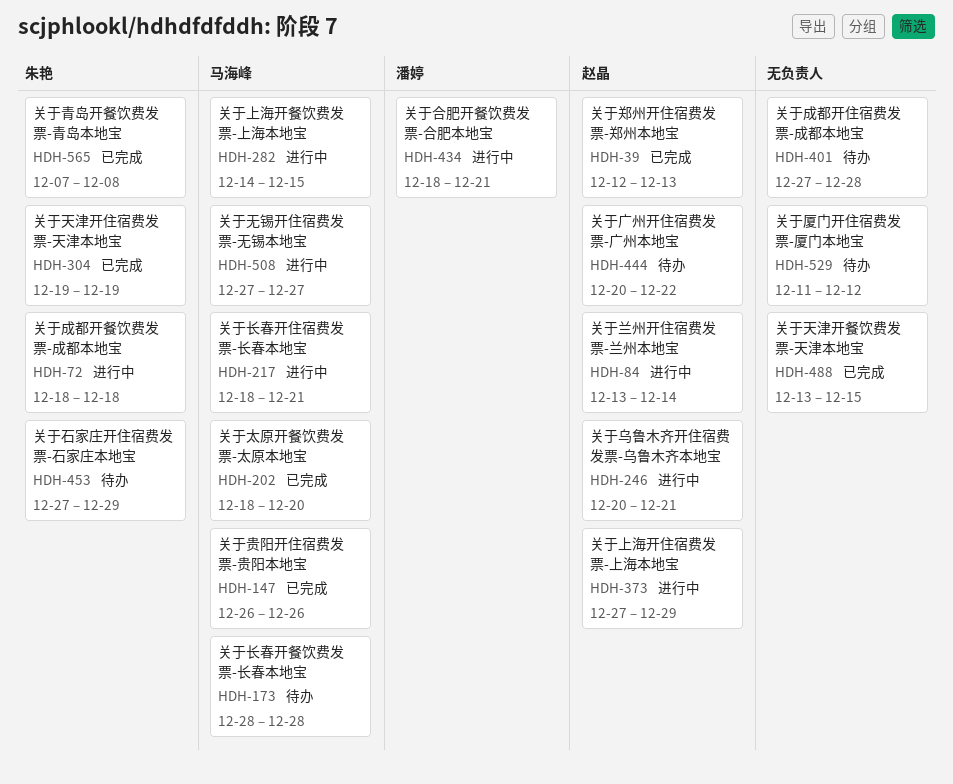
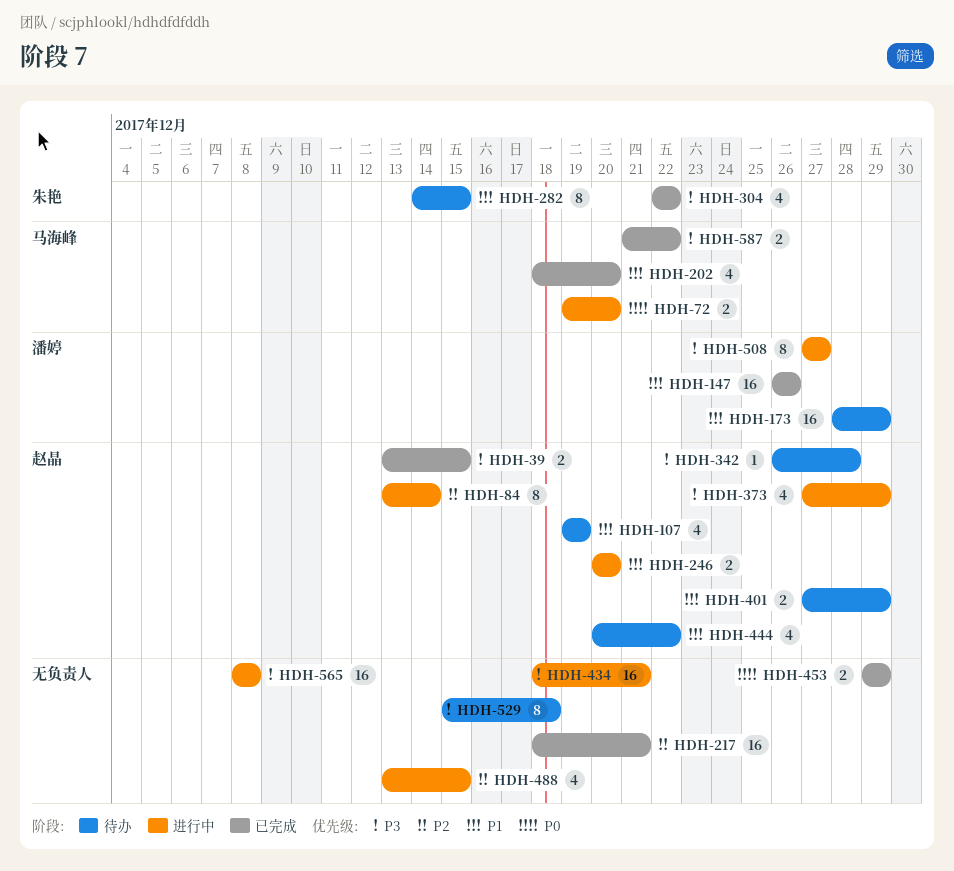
HDH-39, start: Dec 12 -> Dec 13
HDH-39, due: Dec 13 -> Dec 15
HDH-72, owner: 朱艳 -> 马海峰
HDH-72, start: Dec 18 -> Dec 19
HDH-72, due: Dec 18 -> Dec 20
HDH-107: none -> present
HDH-147, owner: 马海峰 -> 潘婷
HDH-173, owner: 马海峰 -> 潘婷
HDH-173, due: Dec 28 -> Dec 29
HDH-217, status: 进行中 -> 已完成
HDH-217, owner: 马海峰 -> none
HDH-246, due: Dec 21 -> Dec 20
HDH-282, status: 进行中 -> 待办
HDH-282, owner: 马海峰 -> 朱艳
HDH-304, start: Dec 19 -> Dec 22
HDH-304, due: Dec 19 -> Dec 22
HDH-342: none -> present
HDH-401, owner: none -> 赵晶
HDH-401, due: Dec 28 -> Dec 29
HDH-434, owner: 潘婷 -> none
HDH-453, status: 待办 -> 已完成
HDH-453, owner: 朱艳 -> none
HDH-453, start: Dec 27 -> Dec 29
HDH-488, status: 已完成 -> 进行中
HDH-508, owner: 马海峰 -> 潘婷
HDH-529, start: Dec 11 -> Dec 15
HDH-529, due: Dec 12 -> Dec 18
HDH-565, status: 已完成 -> 进行中
HDH-565, owner: 朱艳 -> none
HDH-565, start: Dec 7 -> Dec 8
HDH-587: none -> present

